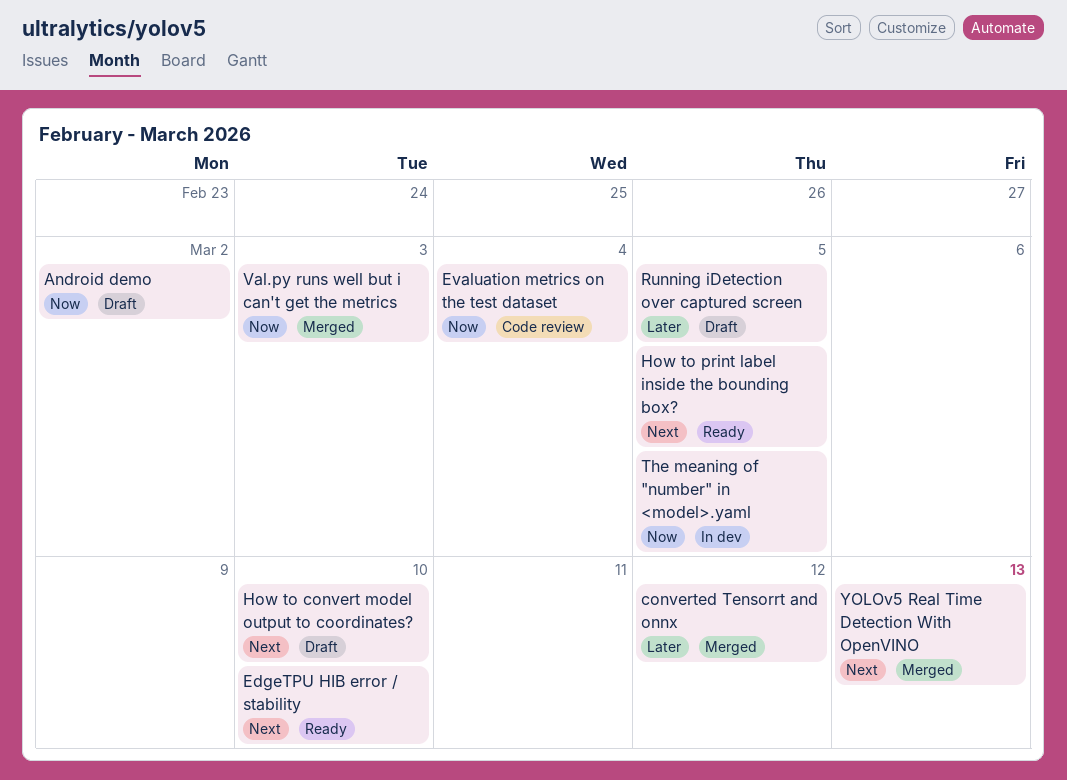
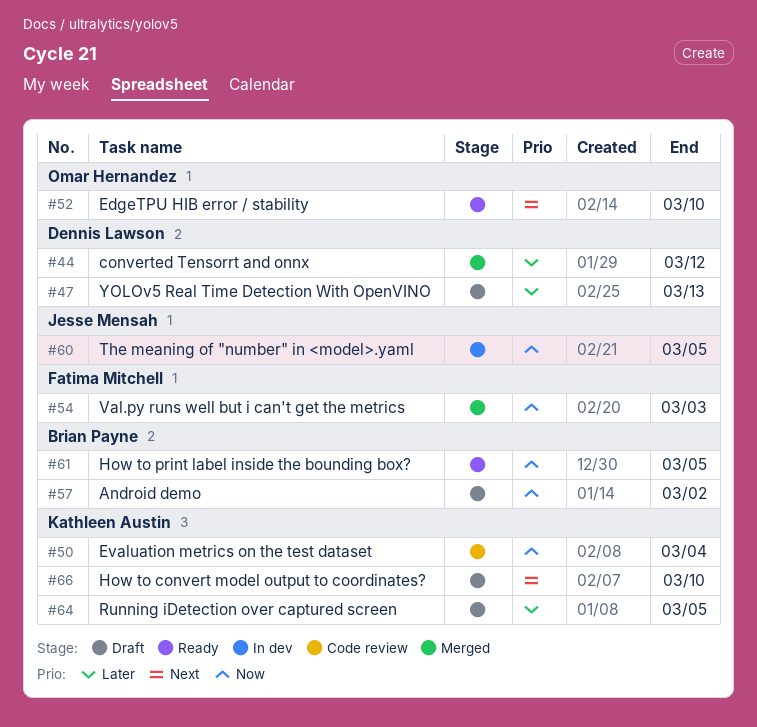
How to print label inside the bounding box?, priority: Next -> Now
YOLOv5 Real Time Detection With OpenVINO, status: Merged -> Draft
YOLOv5 Real Time Detection With OpenVINO, priority: Next -> Later

